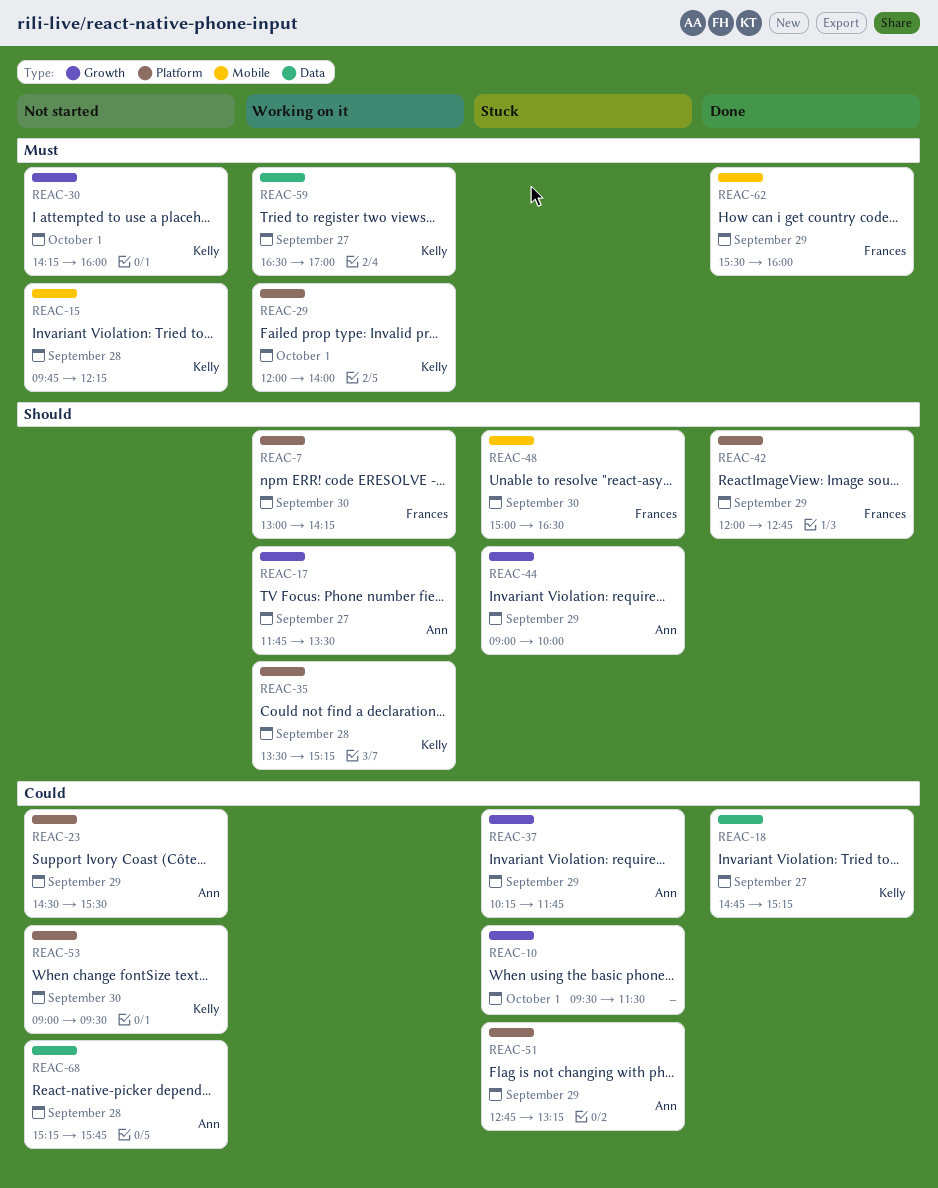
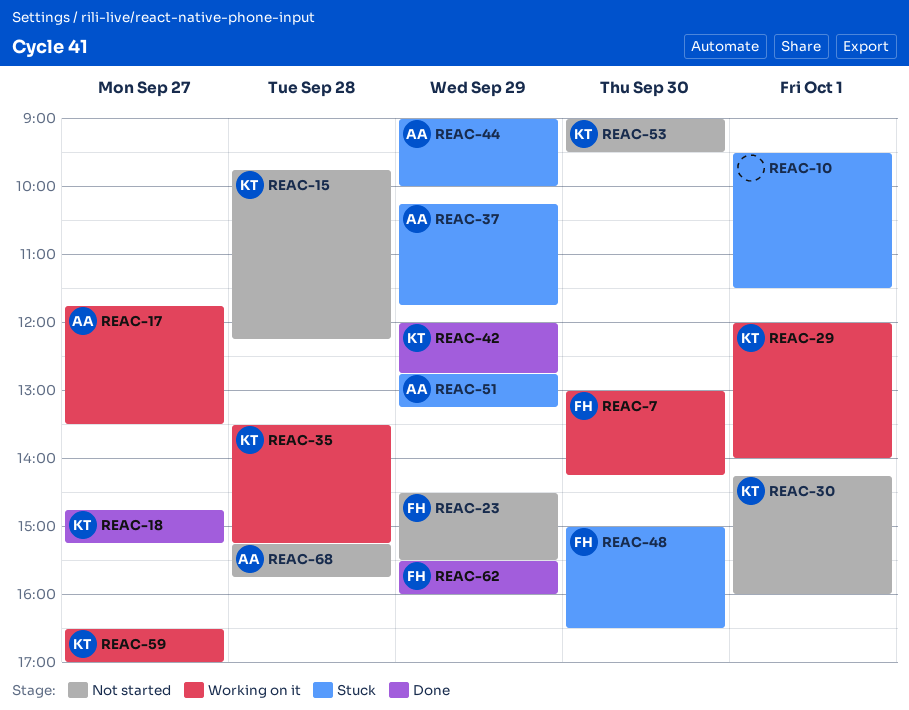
REAC-23, owner: Ann -> Frances
REAC-42, owner: Frances -> Kelly

